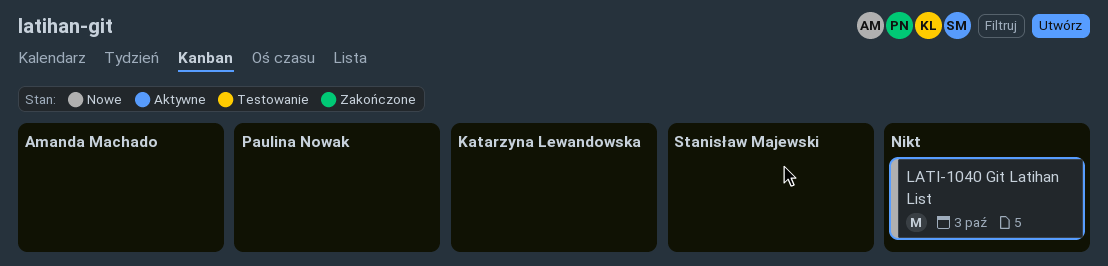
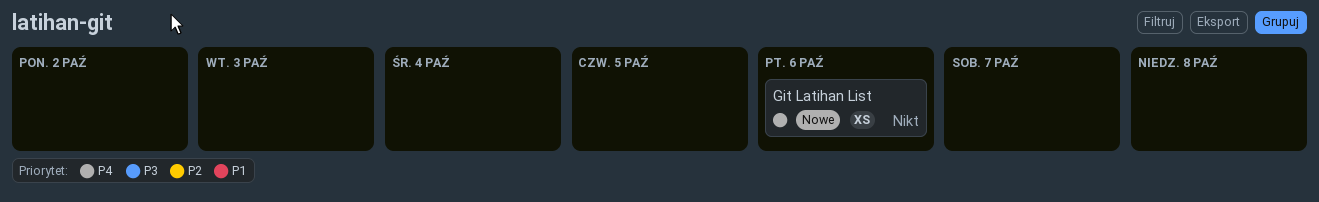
Git Latihan List, estimate: M -> XS
Git Latihan List, due: Oct 3 -> Oct 6

